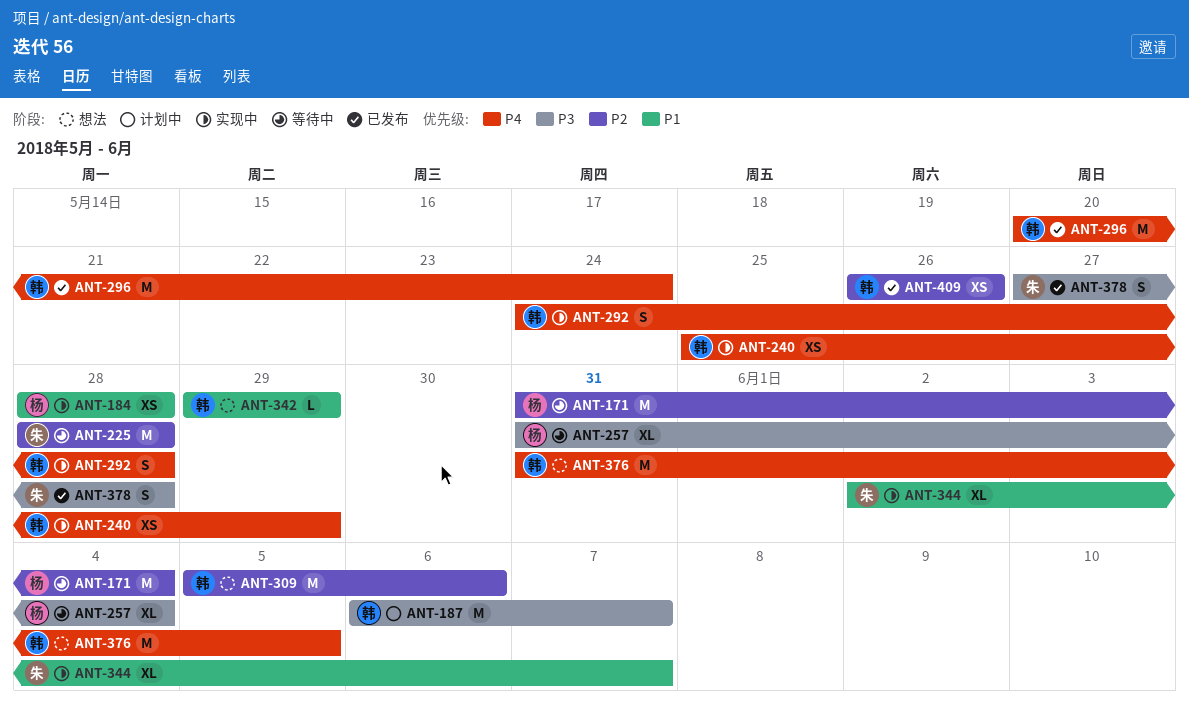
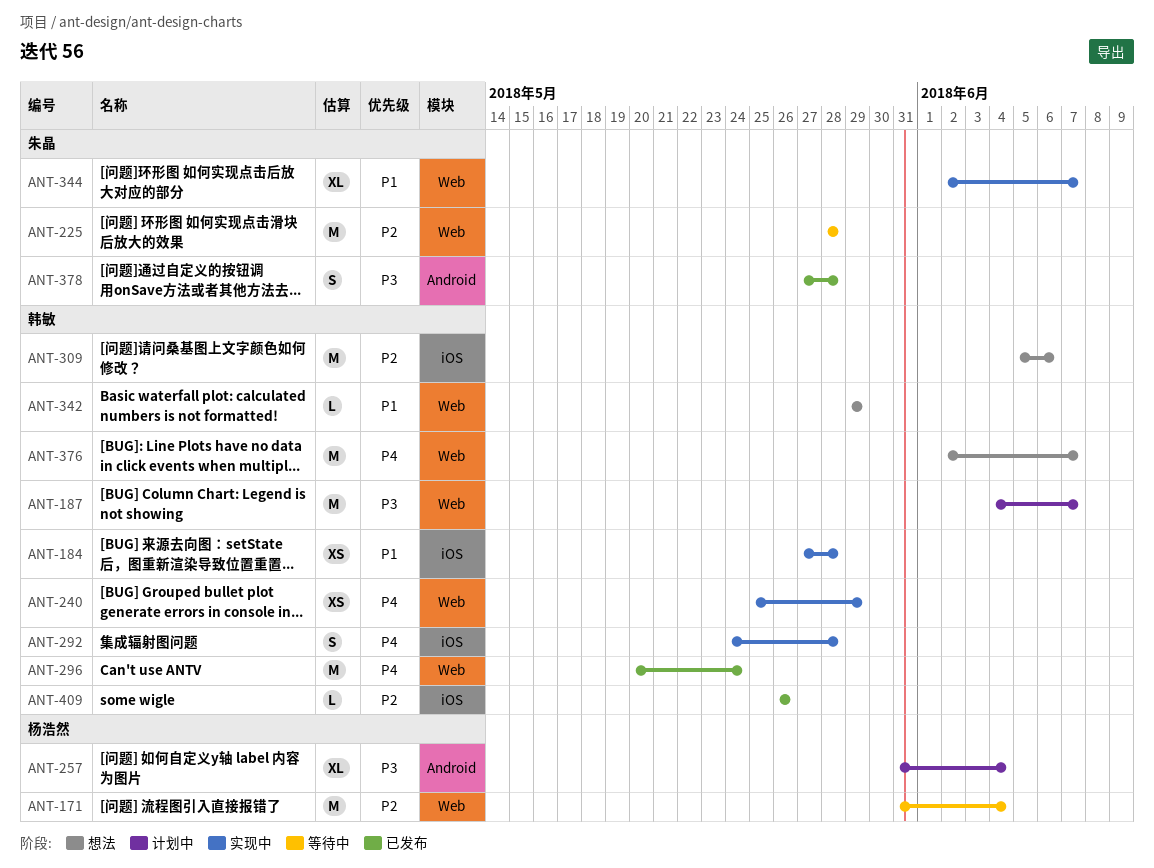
ANT-184, owner: 杨浩然 -> 韩敏
ANT-184, start: May 28 -> May 27
ANT-187, start: Jun 6 -> Jun 4
ANT-257, status: 等待中 -> 计划中
ANT-376, start: May 31 -> Jun 2
ANT-376, due: Jun 5 -> Jun 7
ANT-409, estimate: XS -> L

